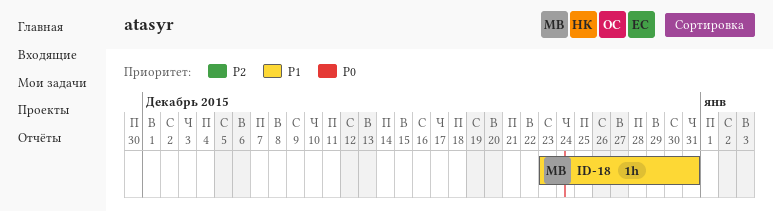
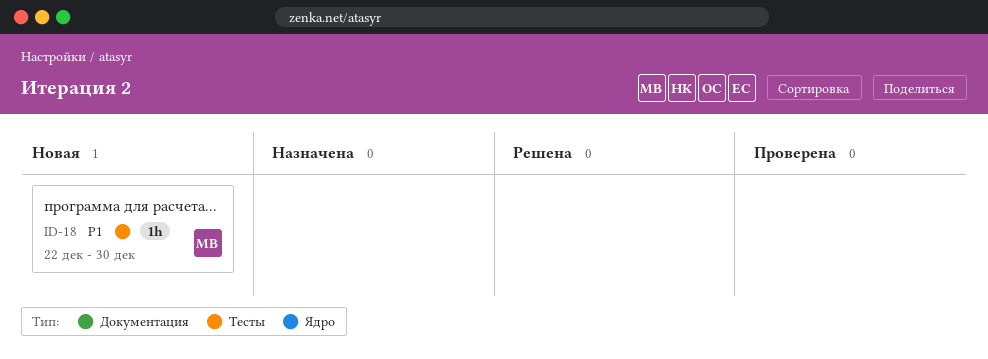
ID-18, start: Dec 23 -> Dec 22
ID-18, due: Dec 31 -> Dec 30

